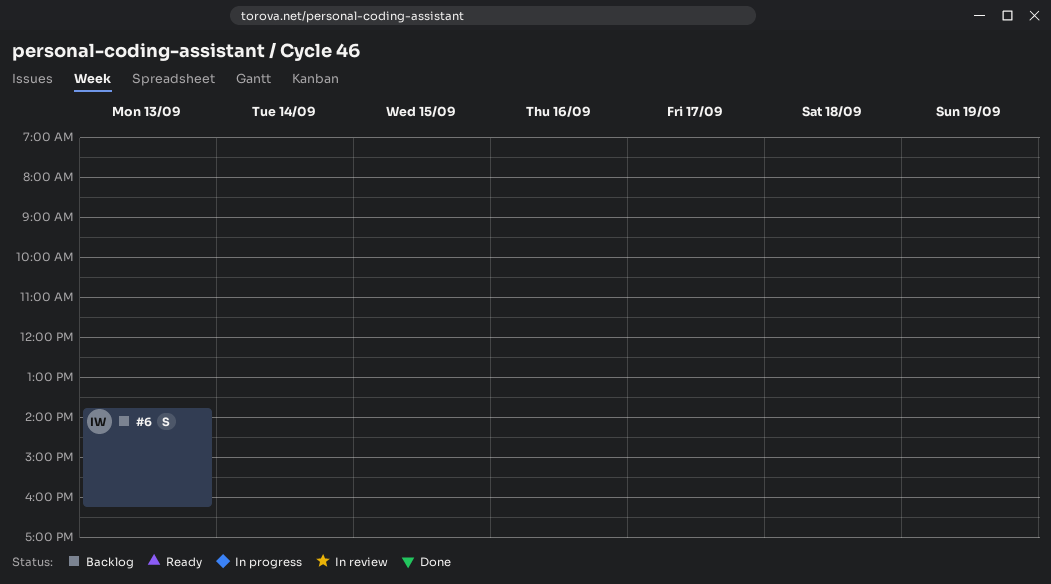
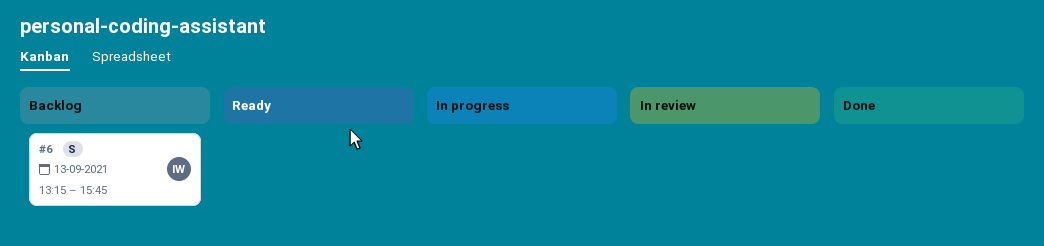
#6, begins: 13:45 -> 13:15
#6, ends: 16:15 -> 15:45

